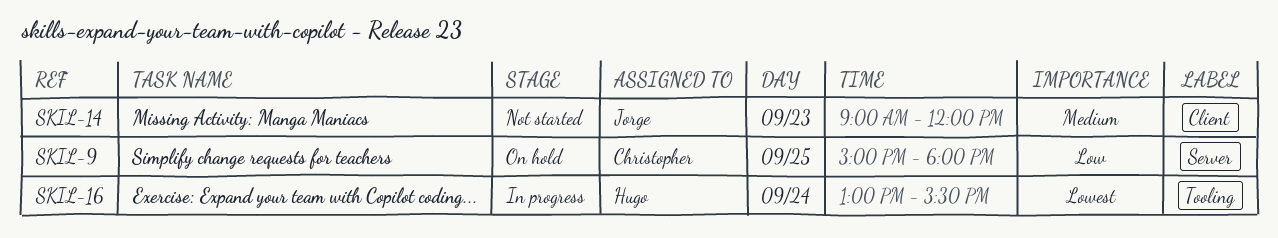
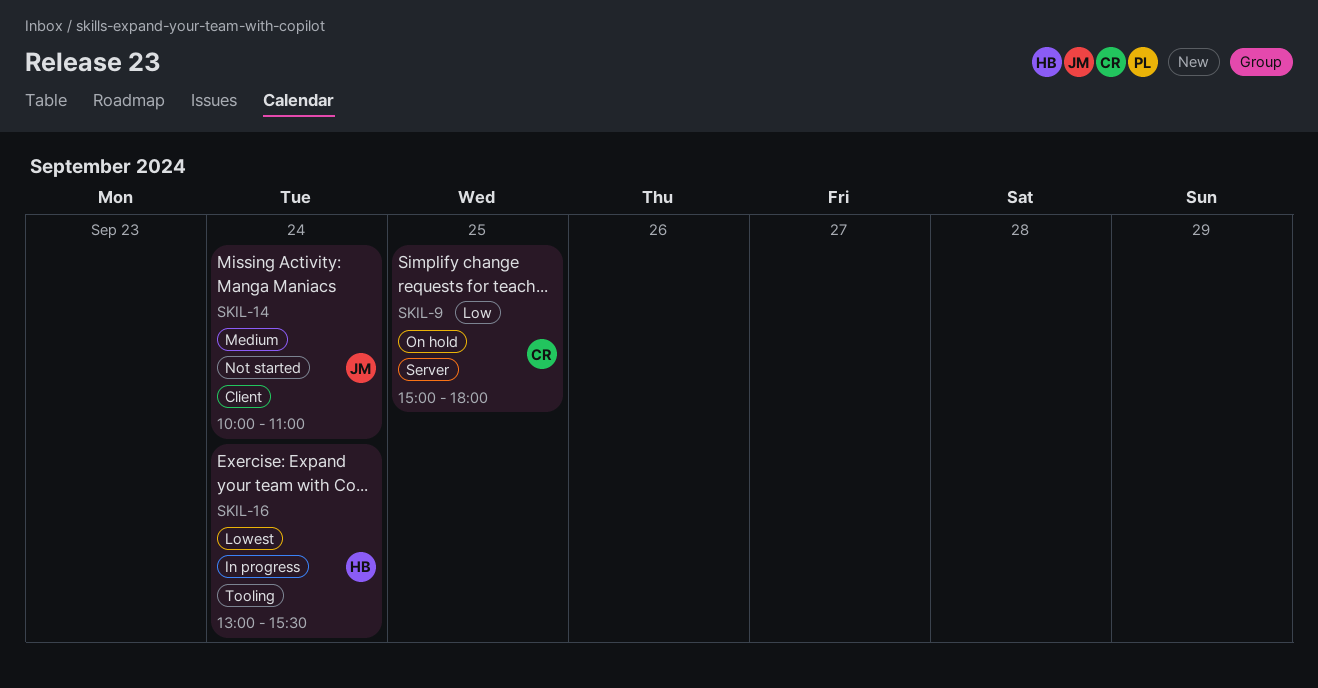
SKIL-14, day: Sep 23 -> Sep 24
SKIL-14, begins: 09:00 -> 10:00
SKIL-14, ends: 12:00 -> 11:00

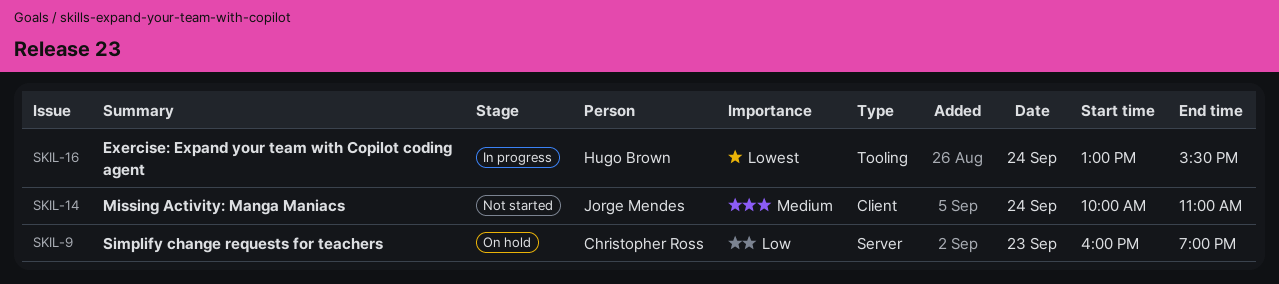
SKIL-9, day: Sep 25 -> Sep 23
SKIL-9, begins: 15:00 -> 16:00
SKIL-9, ends: 18:00 -> 19:00

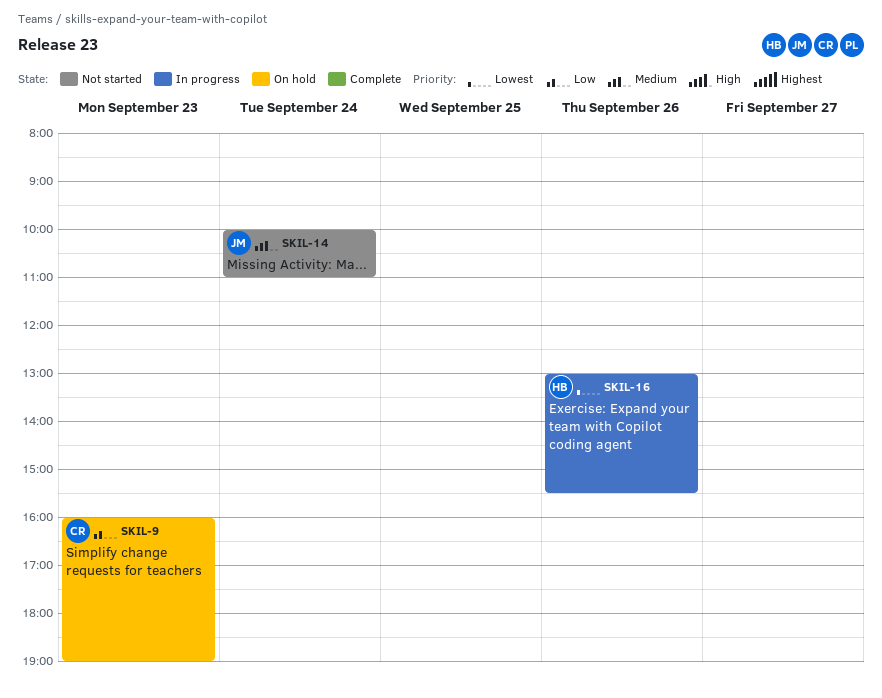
SKIL-16, day: Sep 24 -> Sep 26

